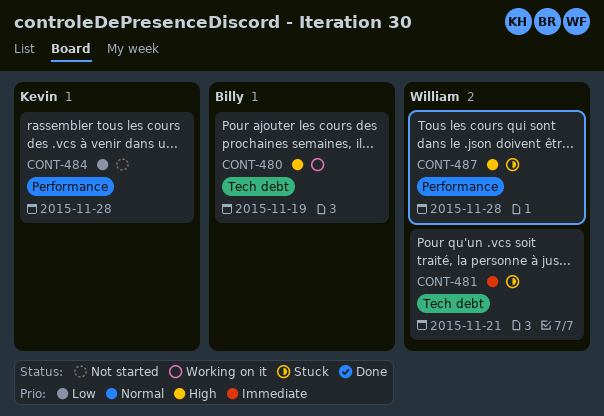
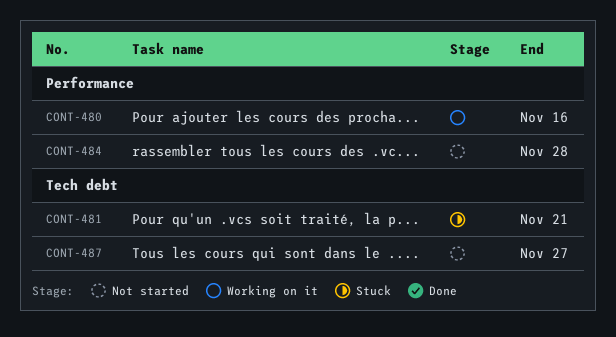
CONT-480, label: Tech debt -> Performance
CONT-480, due: Nov 19 -> Nov 16
CONT-487, status: Stuck -> Not started
CONT-487, label: Performance -> Tech debt
CONT-487, due: Nov 28 -> Nov 27

